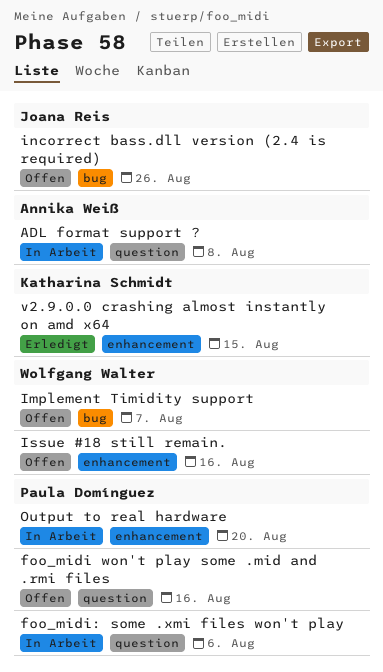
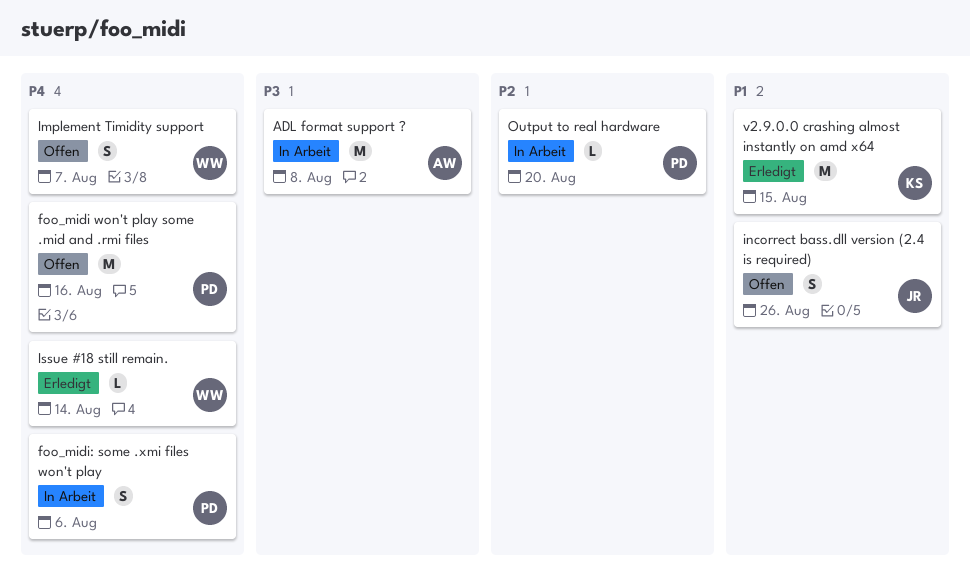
Issue #18 still remain., status: Offen -> Erledigt
Issue #18 still remain., due: Aug 16 -> Aug 14

